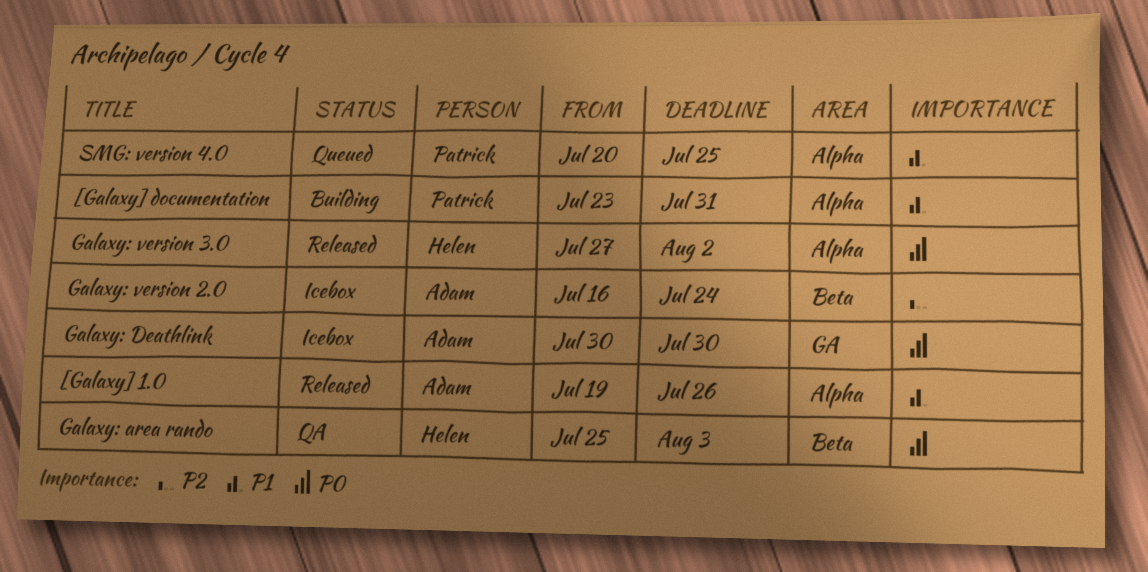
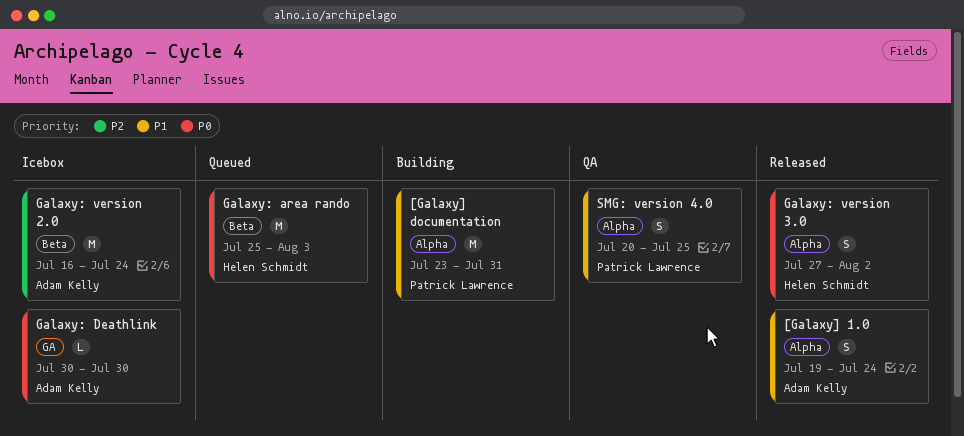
[Galaxy] 1.0, due: Jul 26 -> Jul 24
Galaxy: area rando, status: QA -> Queued
SMG: version 4.0, status: Queued -> QA

